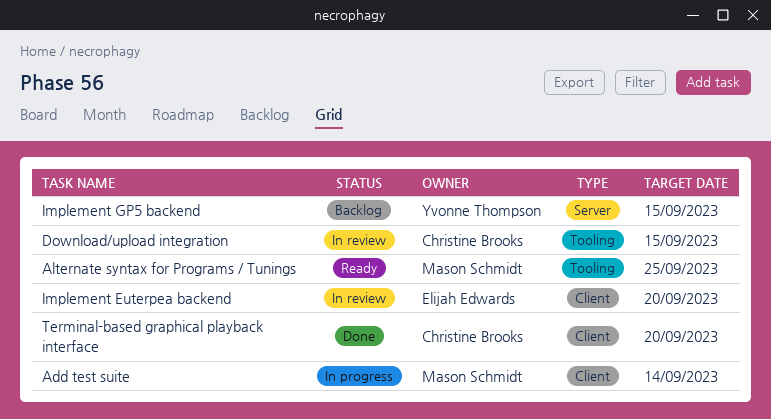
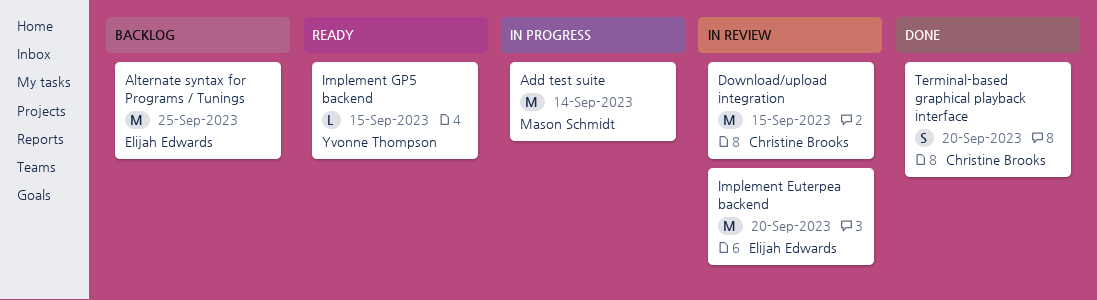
Alternate syntax for Programs / Tunings, status: Ready -> Backlog
Alternate syntax for Programs / Tunings, owner: Mason Schmidt -> Elijah Edwards
Implement GP5 backend, status: Backlog -> Ready

